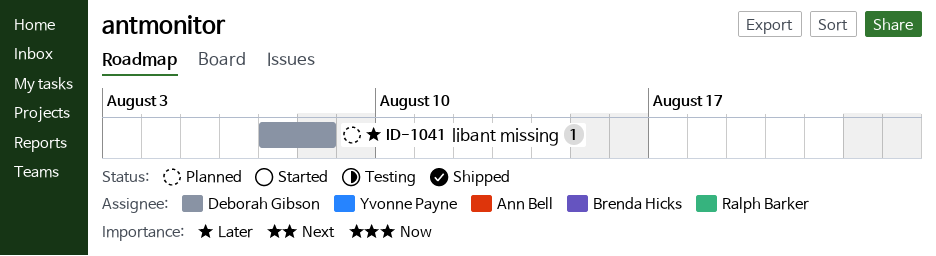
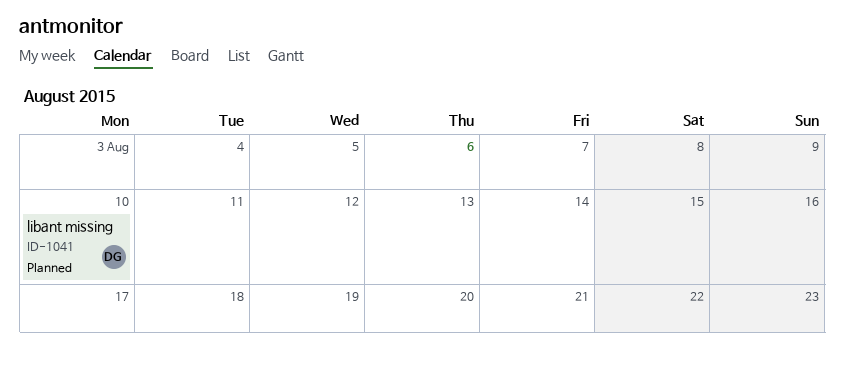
ID-1041, due: Aug 8 -> Aug 10

